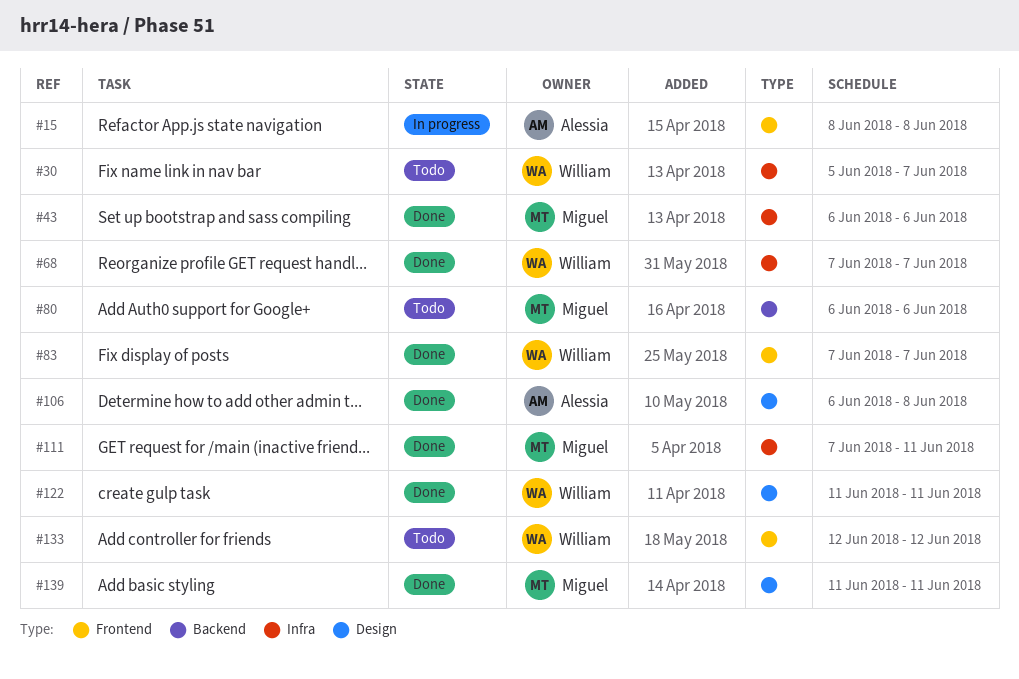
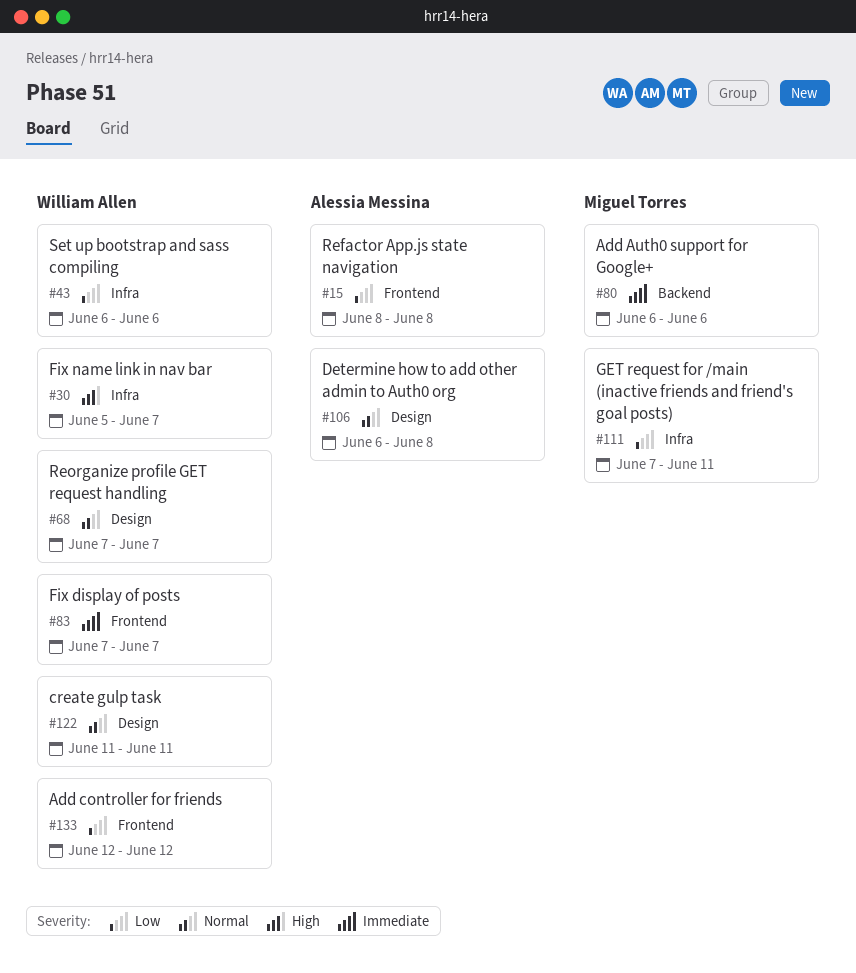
#43, owner: Miguel Torres -> William Allen
#68, label: Infra -> Design
#139: present -> none

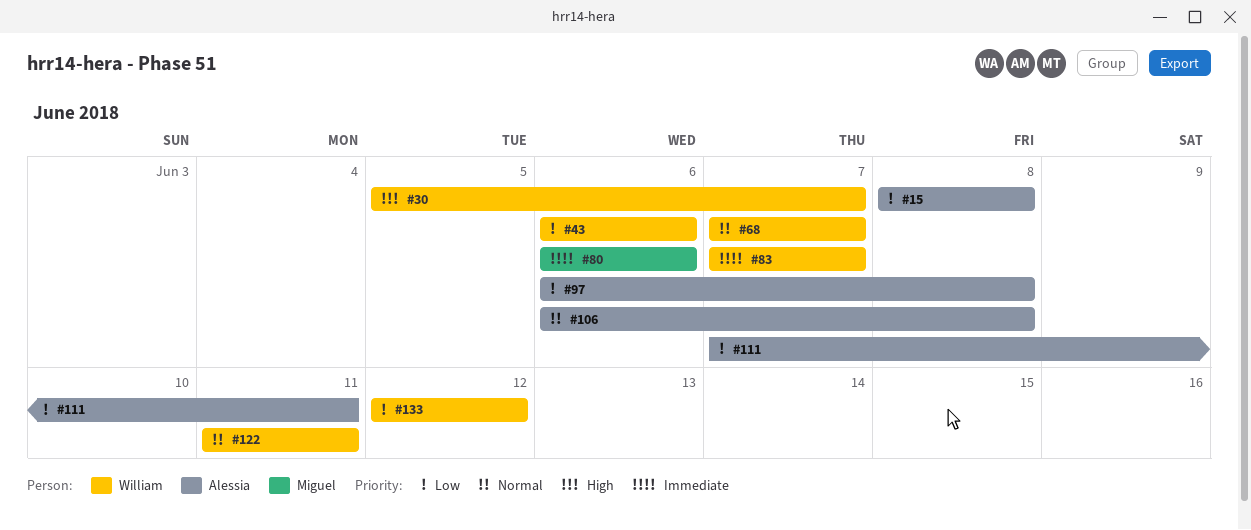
#97: none -> present
#111, owner: Miguel Torres -> Alessia Messina

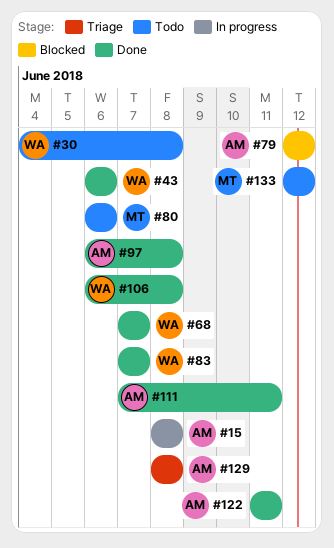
#30, start: Jun 5 -> Jun 4
#30, due: Jun 7 -> Jun 8
#79: none -> present
#106, owner: Alessia -> William
#122, owner: William -> Alessia
#129: none -> present
#133, owner: William -> Miguel

